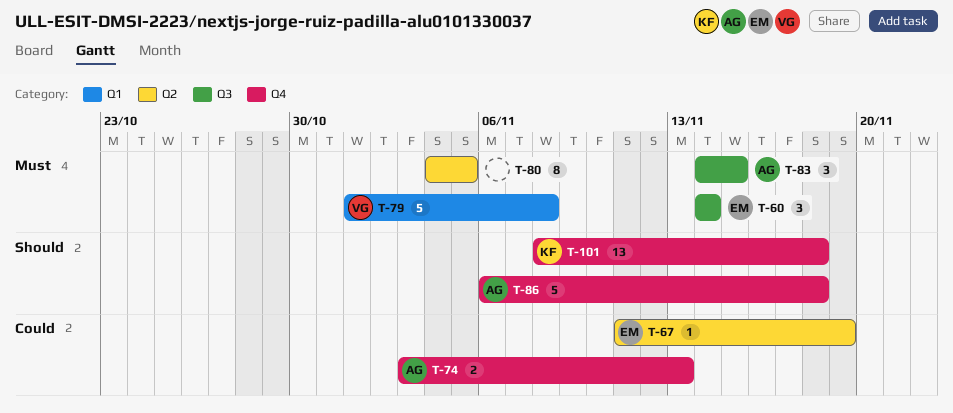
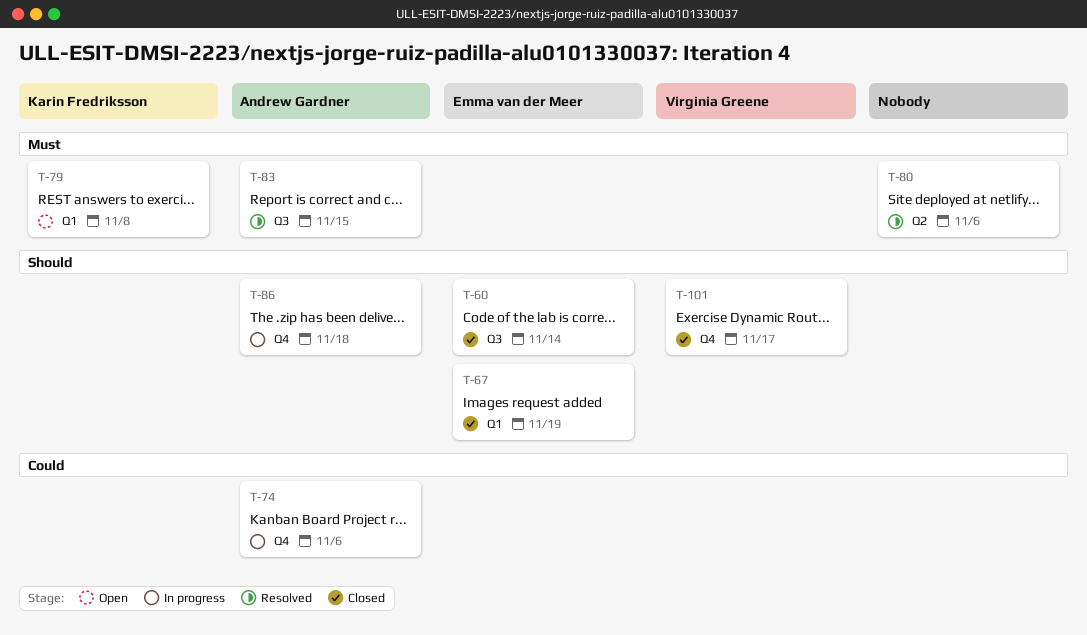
T-60, priority: Must -> Should
T-67, priority: Could -> Should
T-67, label: Q2 -> Q1
T-74, due: Nov 13 -> Nov 6
T-79, owner: Virginia Greene -> Karin Fredriksson
T-80, due: Nov 5 -> Nov 6
T-101, owner: Karin Fredriksson -> Virginia Greene
T-101, due: Nov 18 -> Nov 17

